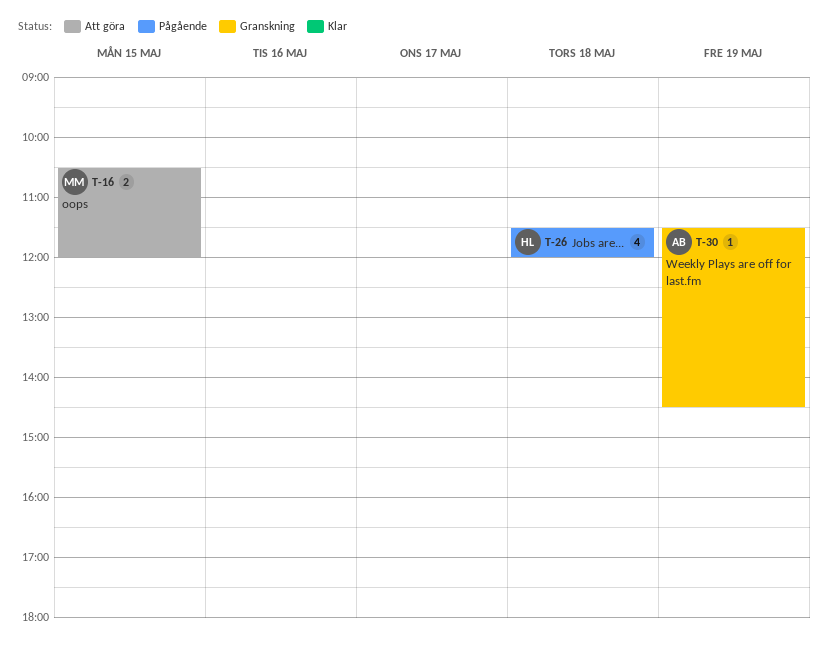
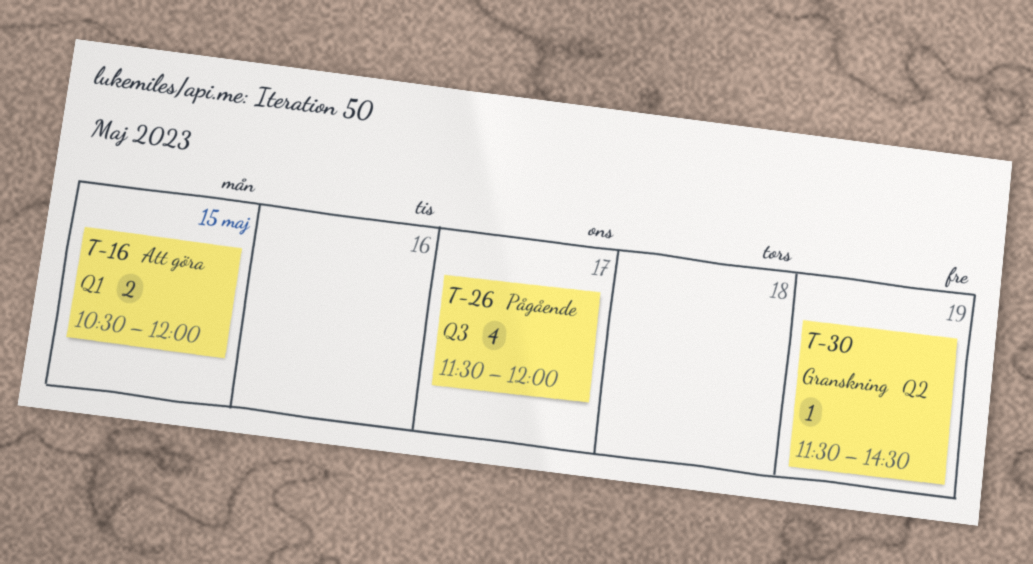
T-26, day: May 18 -> May 17

